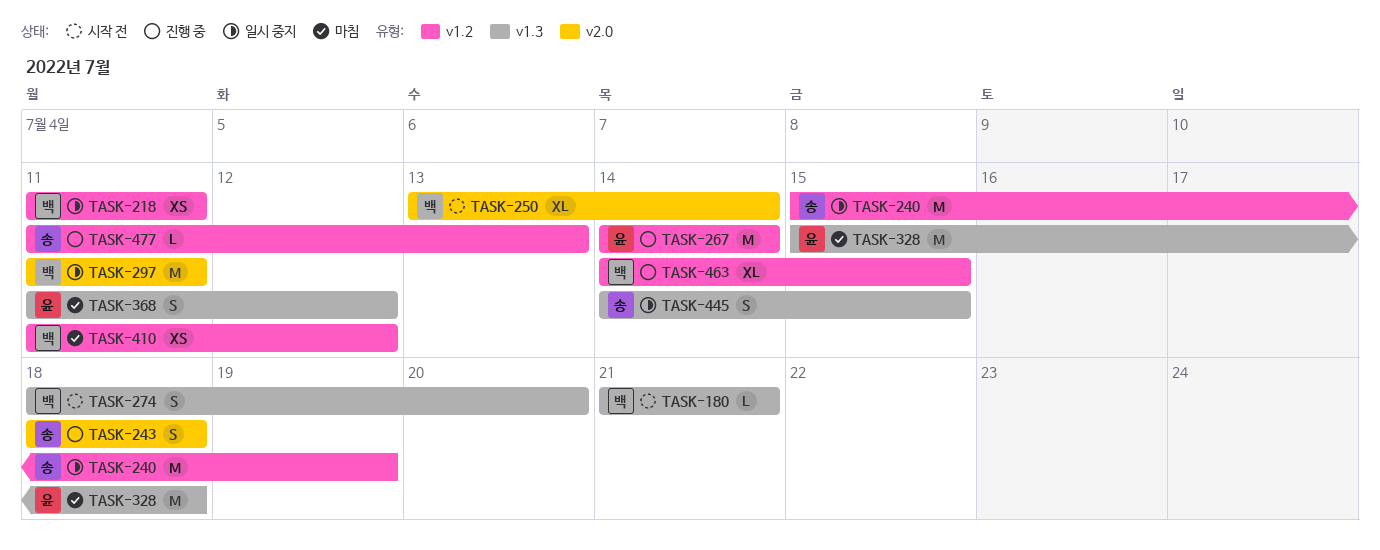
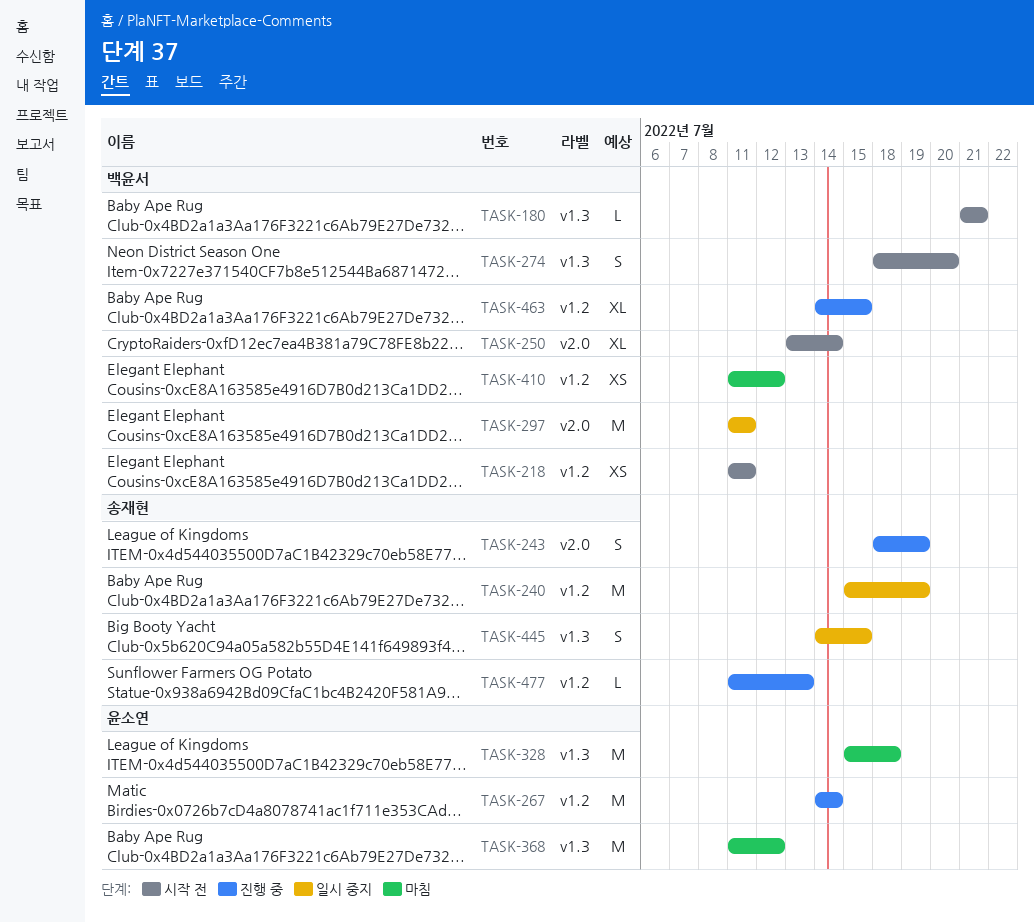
TASK-218, status: 일시 중지 -> 시작 전
TASK-243, due: Jul 18 -> Jul 19
TASK-368, estimate: S -> M

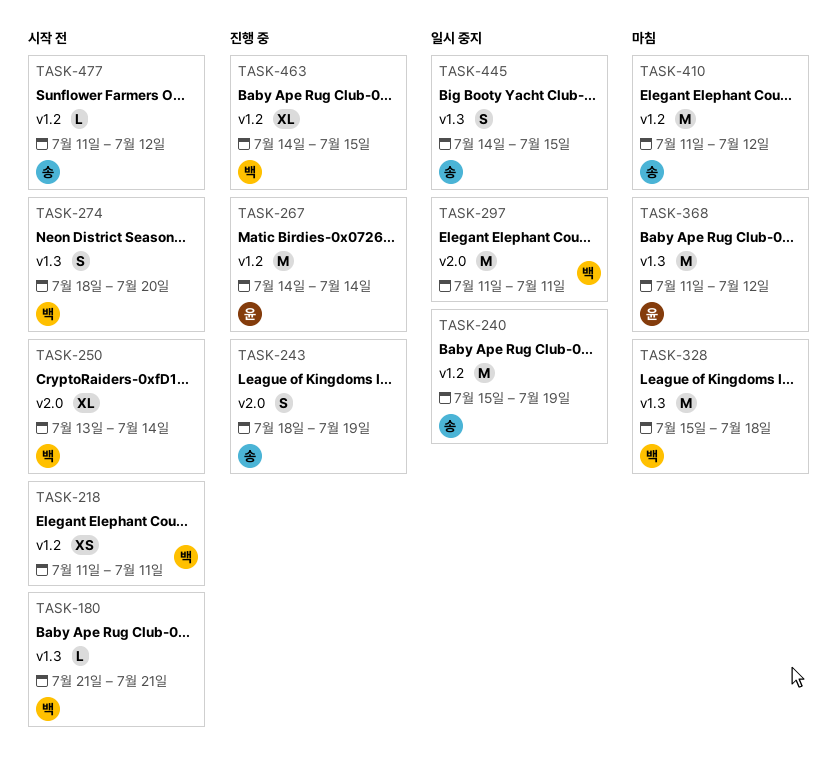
TASK-328, owner: 윤소연 -> 백윤서
TASK-410, owner: 백윤서 -> 송재현
TASK-410, estimate: XS -> M
TASK-477, status: 진행 중 -> 시작 전
TASK-477, due: Jul 13 -> Jul 12

